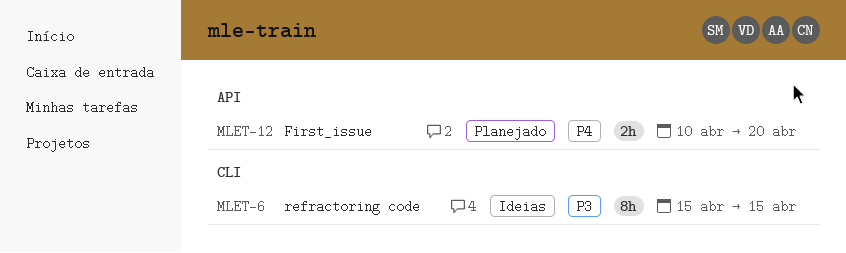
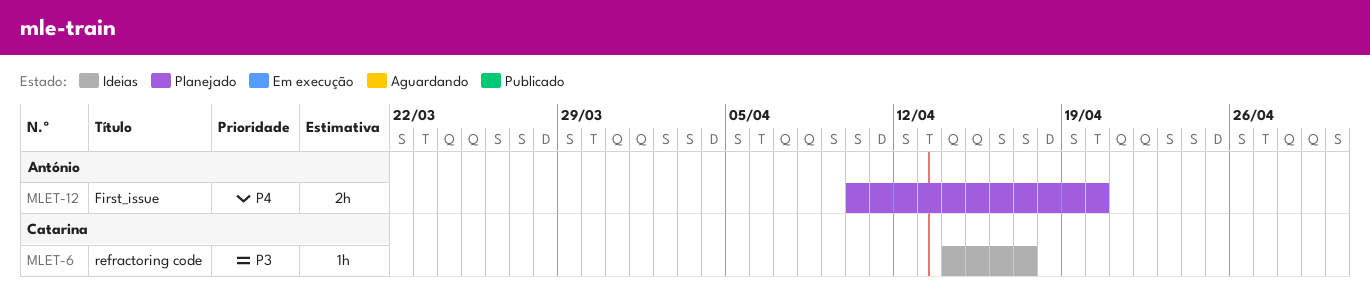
MLET-6, estimate: 8h -> 1h
MLET-6, start: Apr 15 -> Apr 14
MLET-6, due: Apr 15 -> Apr 17

